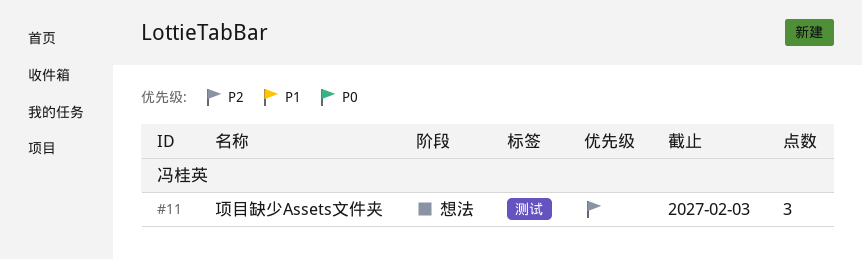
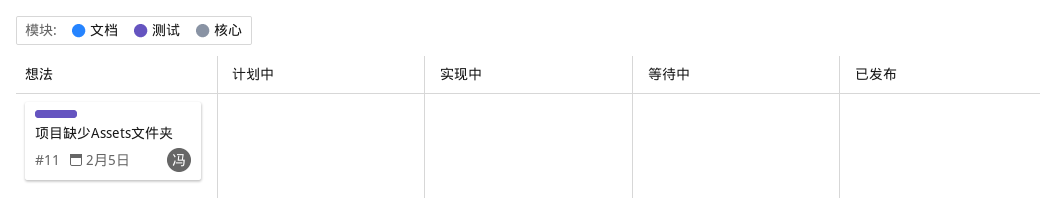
#11, due: Feb 3 -> Feb 5

